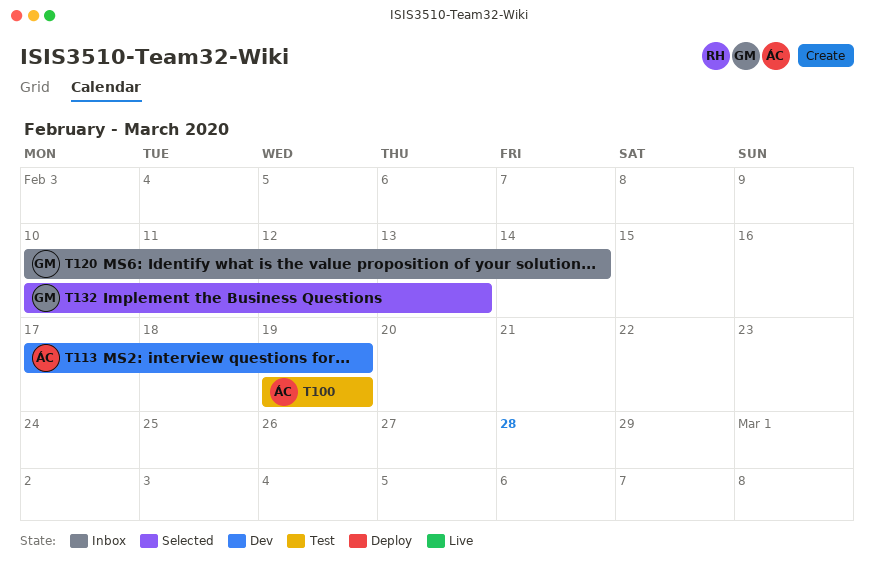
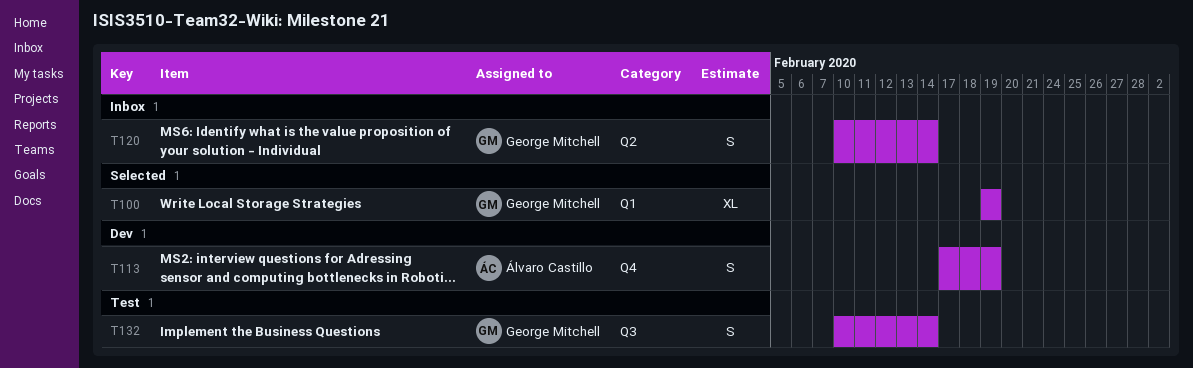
T100, status: Test -> Selected
T100, owner: Álvaro Castillo -> George Mitchell
T132, status: Selected -> Test
T132, due: Feb 13 -> Feb 14

